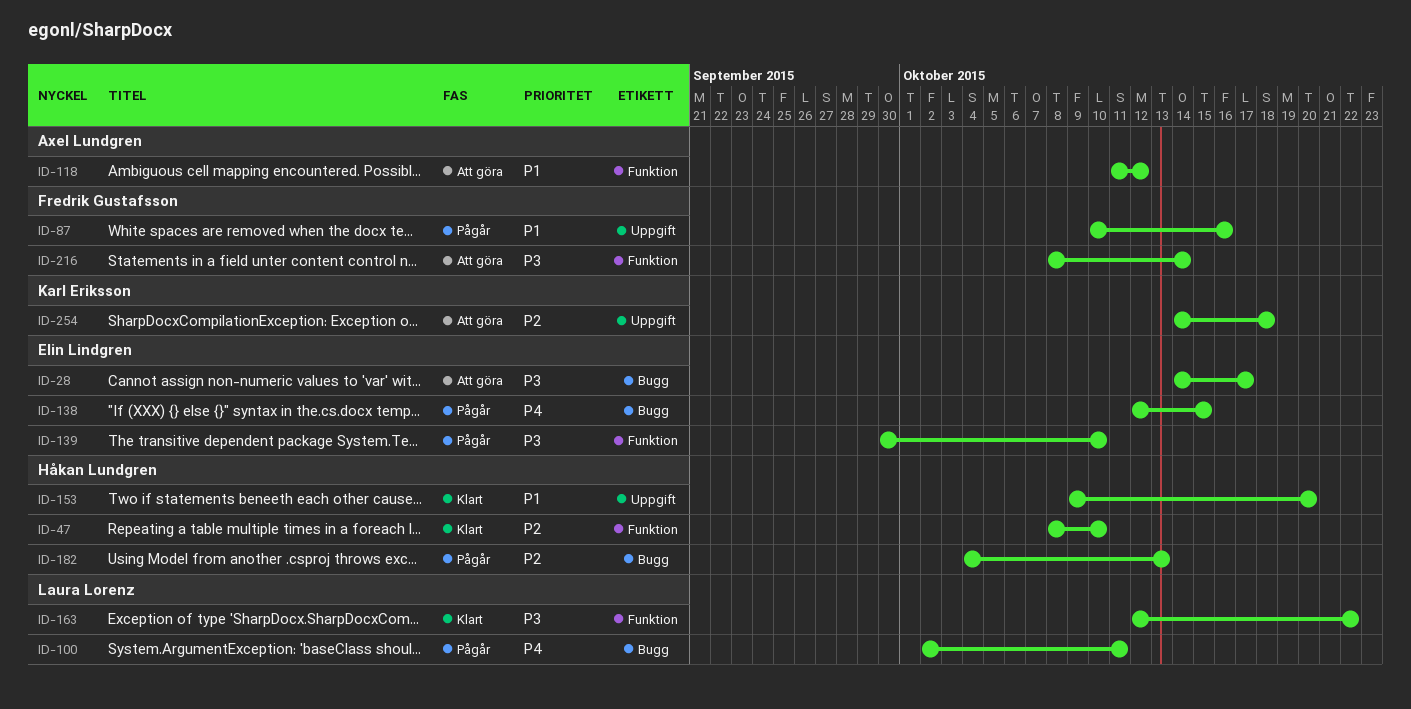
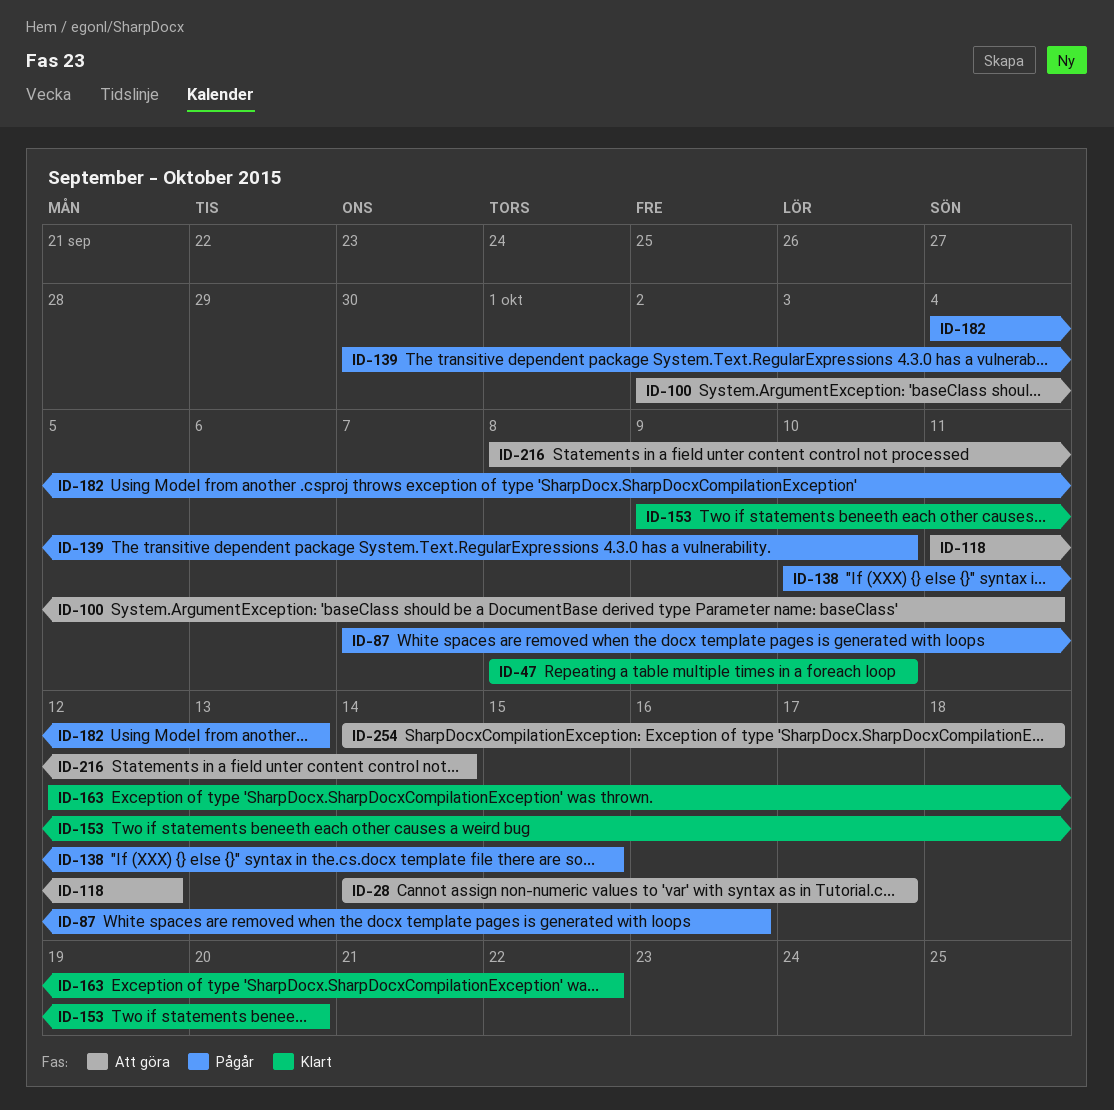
ID-87, start: Oct 10 -> Oct 7
ID-100, status: Pågår -> Att göra
ID-138, start: Oct 12 -> Oct 10

